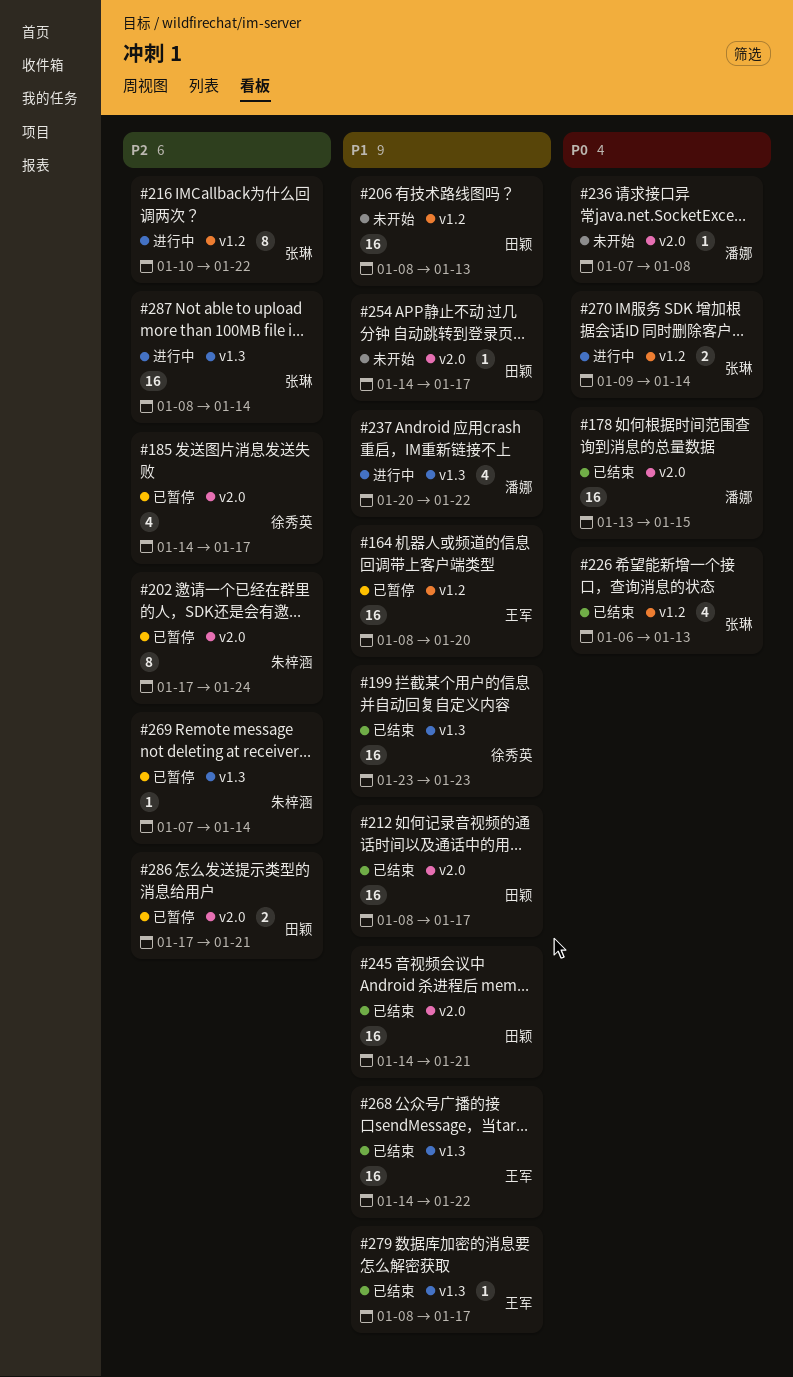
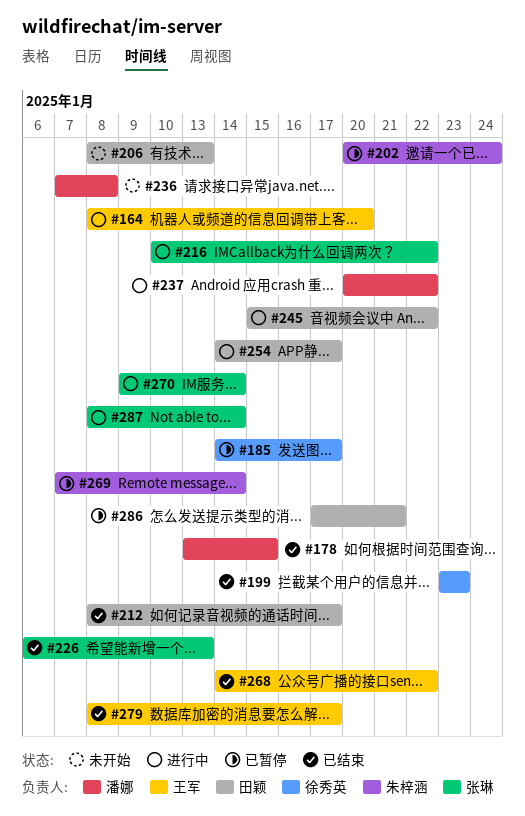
#164, status: 已暂停 -> 进行中
#202, start: Jan 17 -> Jan 20
#245, status: 已结束 -> 进行中
#245, start: Jan 14 -> Jan 15
#245, due: Jan 21 -> Jan 22
#254, status: 未开始 -> 进行中

